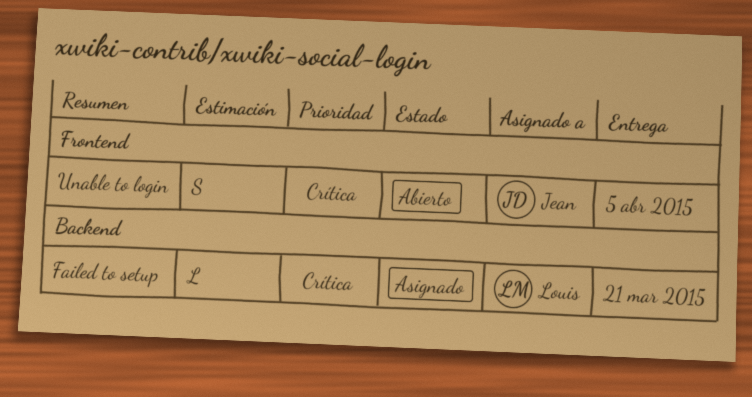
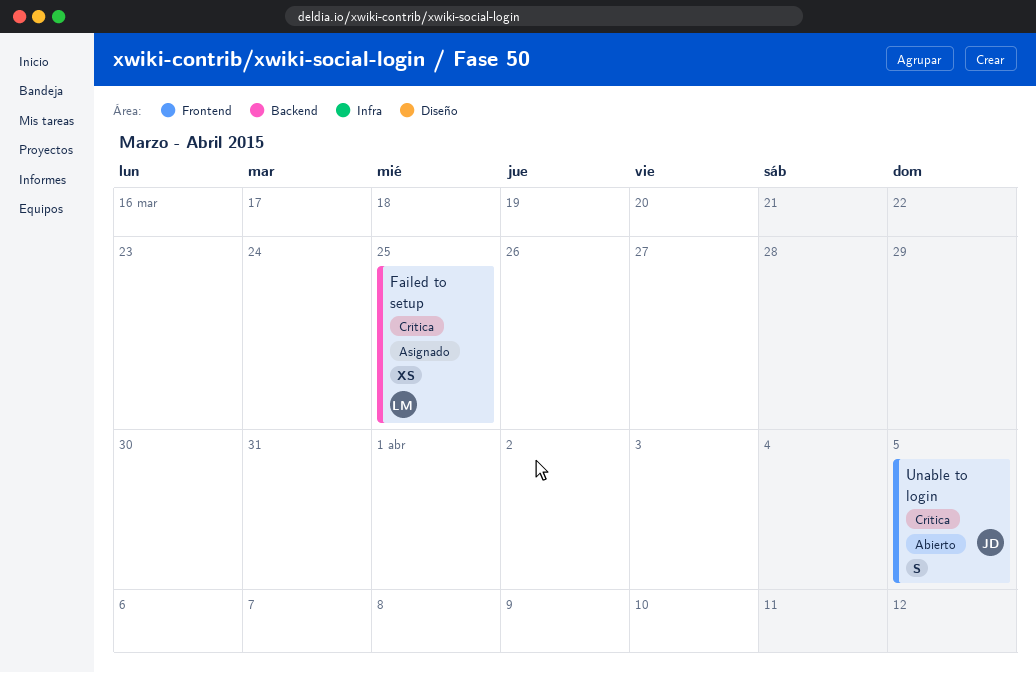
Failed to setup, estimate: L -> XS
Failed to setup, due: Mar 21 -> Mar 25

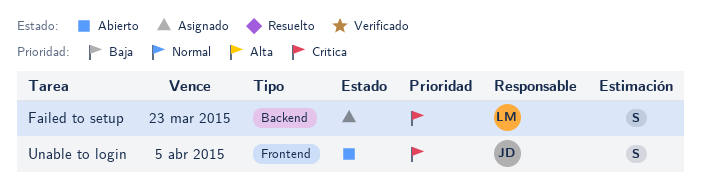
Failed to setup, estimate: XS -> S
Failed to setup, due: Mar 25 -> Mar 23

